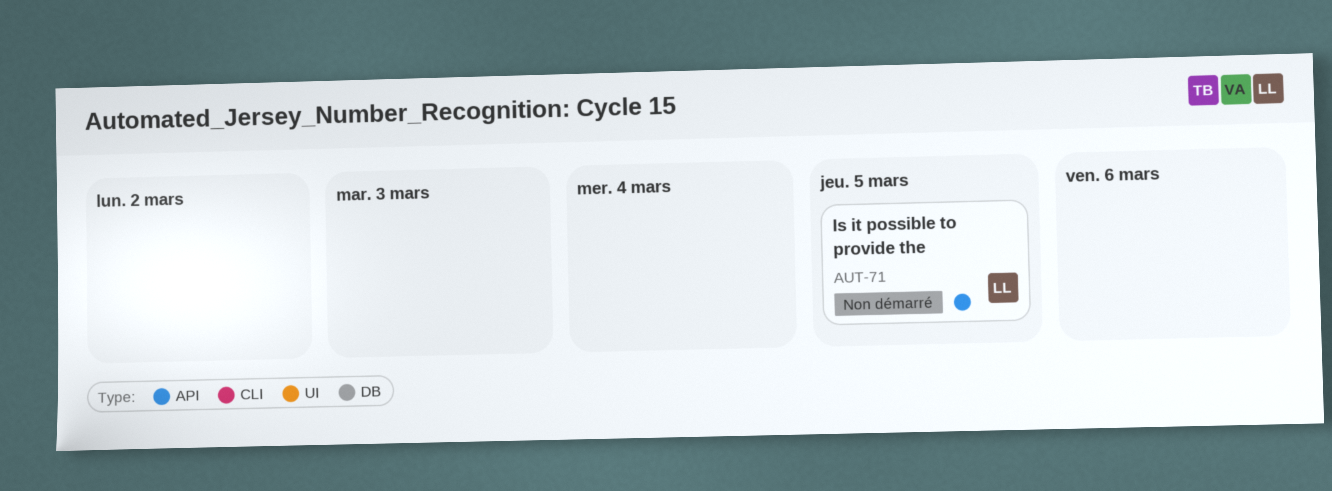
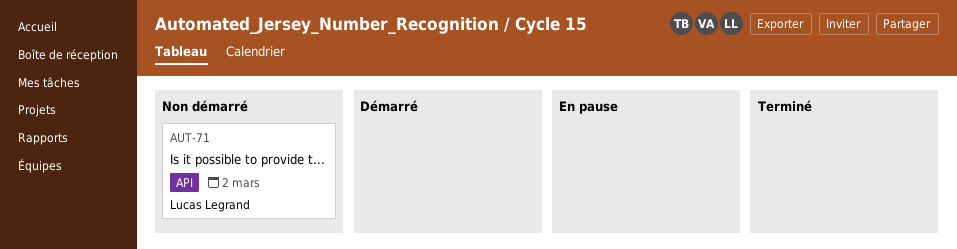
AUT-71, due: Mar 5 -> Mar 2

